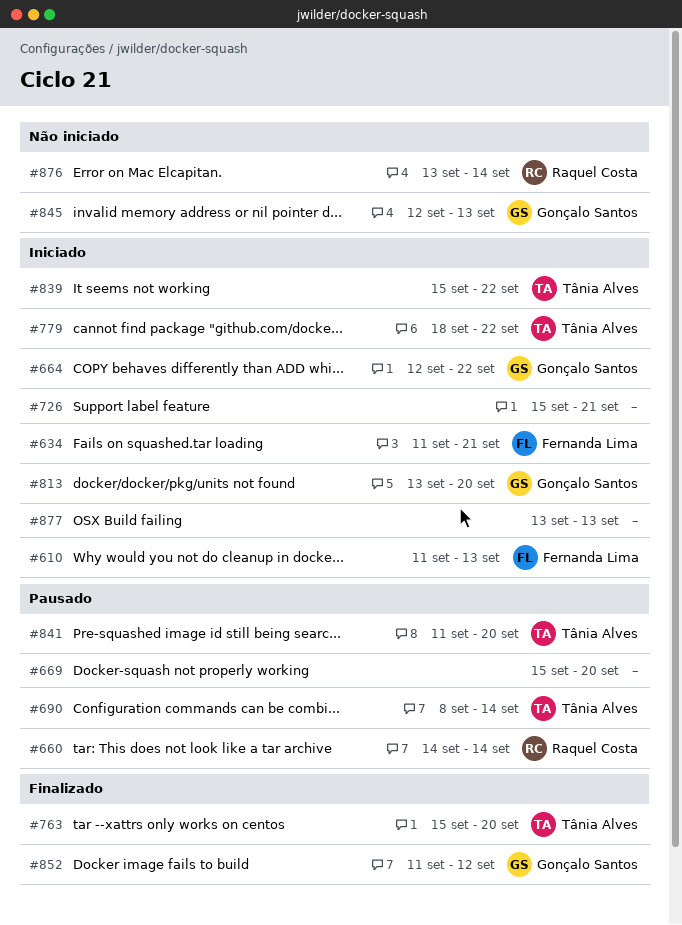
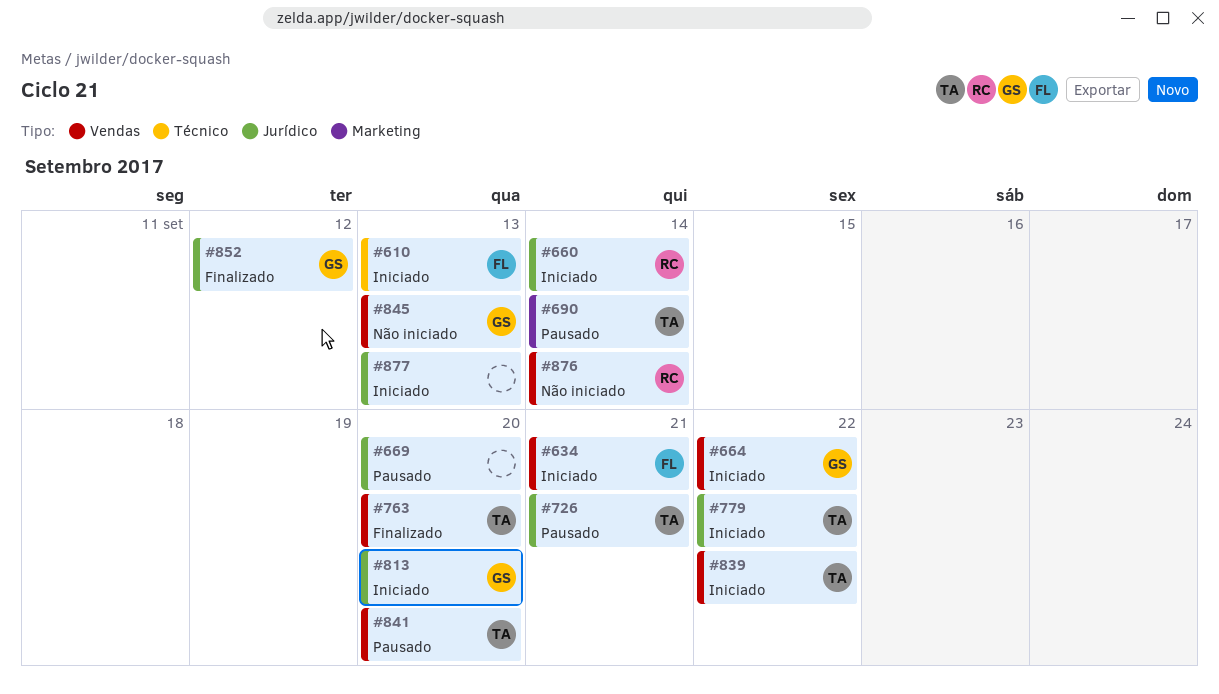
#660, status: Pausado -> Iniciado
#726, status: Iniciado -> Pausado
#726, owner: none -> Tânia Alves

